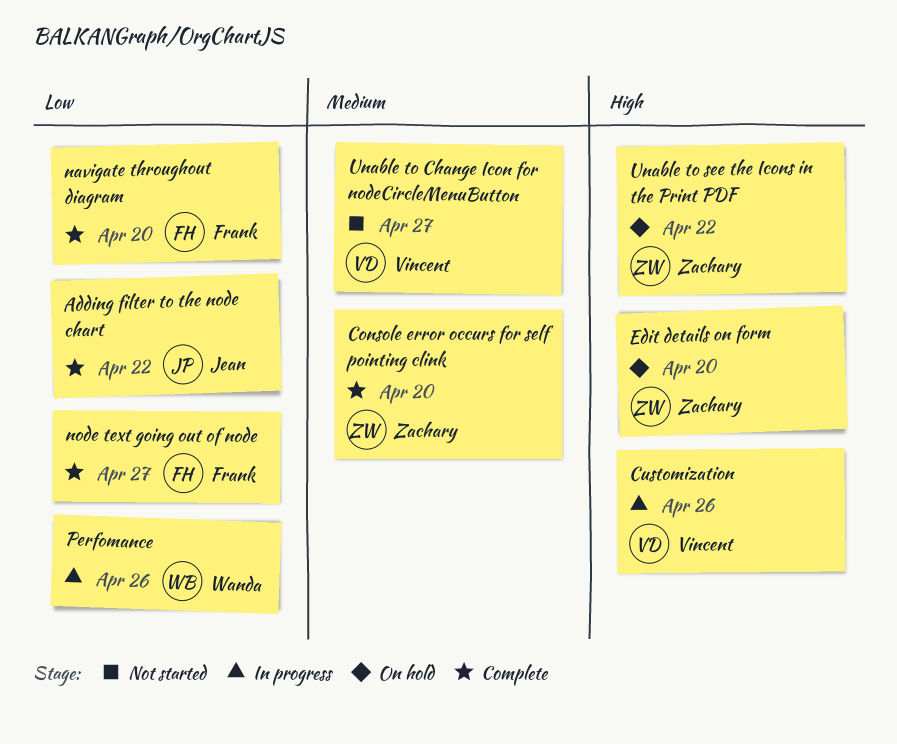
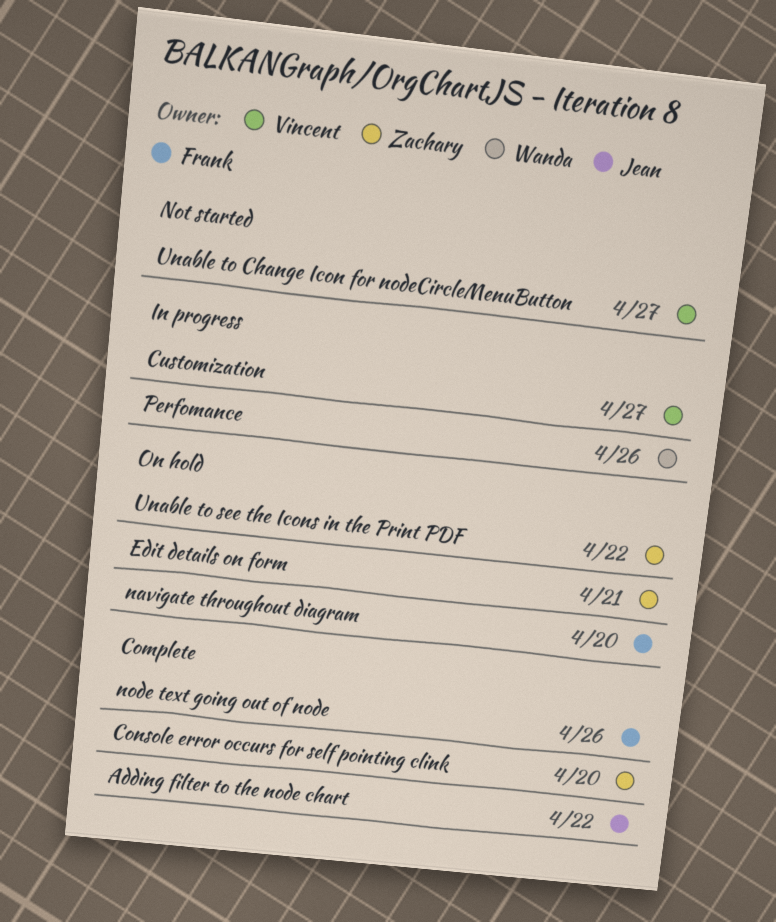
Customization, due: Apr 26 -> Apr 27
Edit details on form, due: Apr 20 -> Apr 21
navigate throughout diagram, status: Complete -> On hold
node text going out of node, due: Apr 27 -> Apr 26

